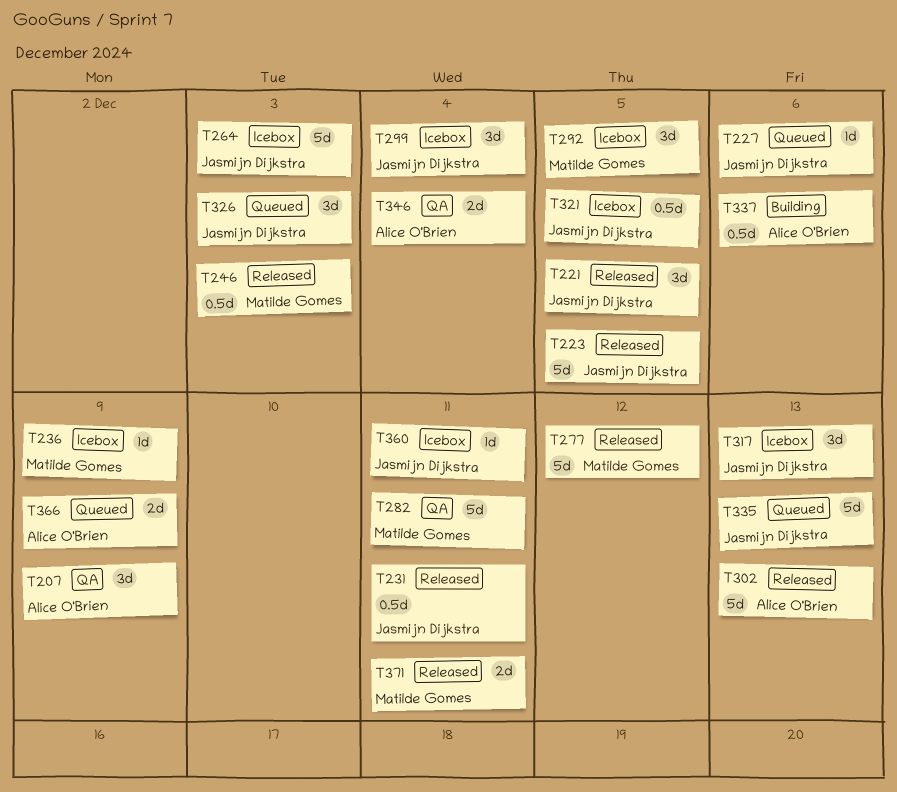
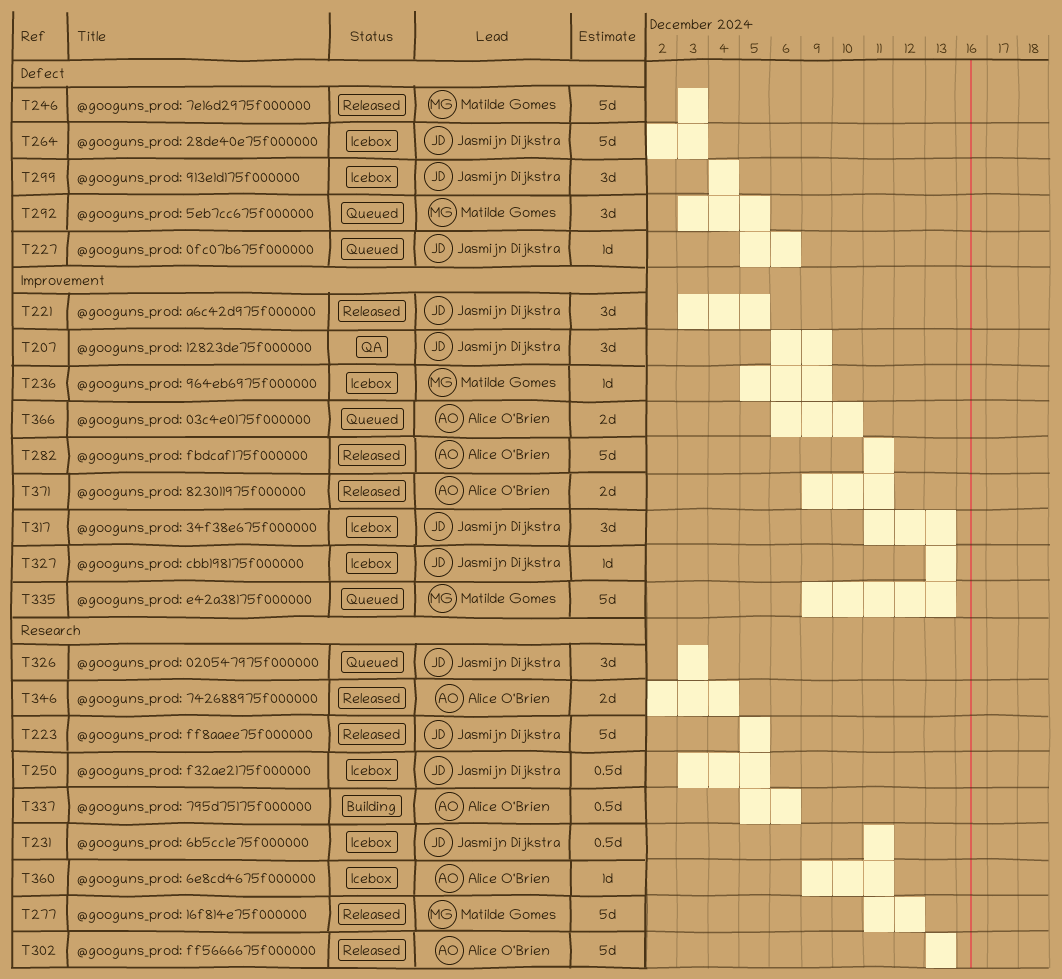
T207, owner: Alice O'Brien -> Jasmijn Dijkstra
T231, status: Released -> Icebox
T246, estimate: 0.5d -> 5d
T250: none -> present
T282, status: QA -> Released
T282, owner: Matilde Gomes -> Alice O'Brien
T292, status: Icebox -> Queued
T321: present -> none
T327: none -> present
T335, owner: Jasmijn Dijkstra -> Matilde Gomes
T346, status: QA -> Released
T360, owner: Jasmijn Dijkstra -> Alice O'Brien
T366, due: Dec 9 -> Dec 10
T371, owner: Matilde Gomes -> Alice O'Brien

